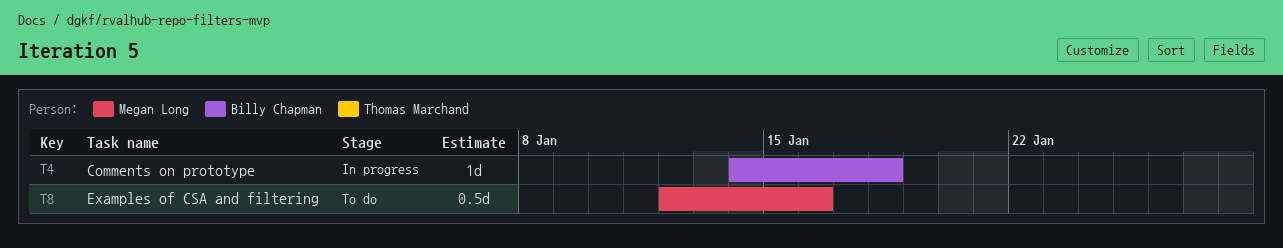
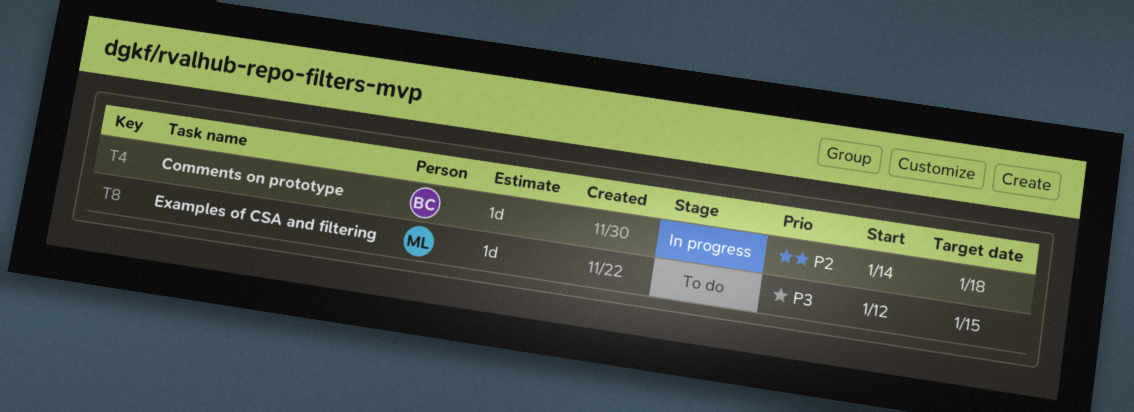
T8, estimate: 0.5d -> 1d
T8, due: Jan 16 -> Jan 15

